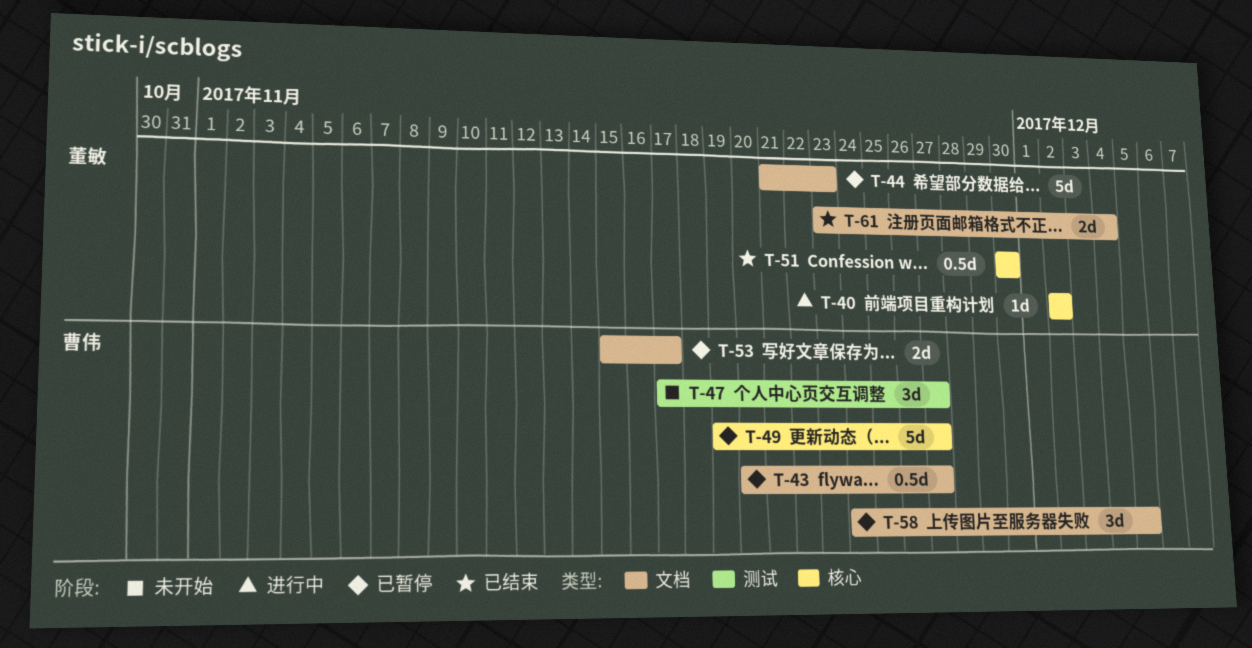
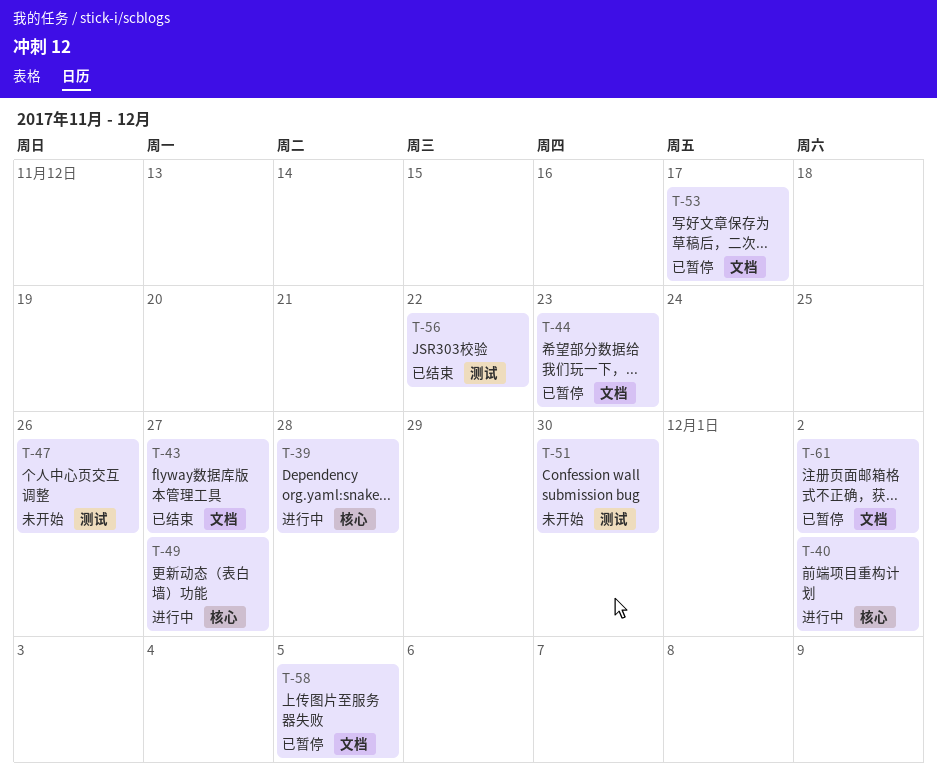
T-39: none -> present
T-43, status: 已暂停 -> 已结束
T-47, due: Nov 27 -> Nov 26
T-49, status: 已暂停 -> 进行中
T-51, status: 已结束 -> 未开始
T-51, label: 核心 -> 测试
T-56: none -> present
T-61, status: 已结束 -> 已暂停
T-61, due: Dec 4 -> Dec 2

